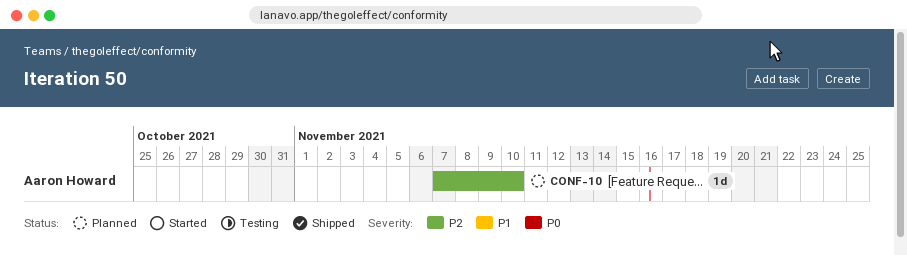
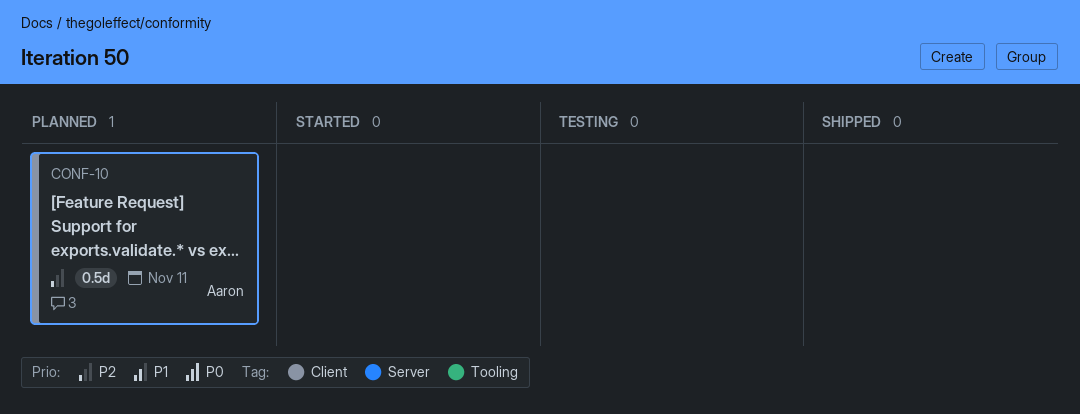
CONF-10, estimate: 1d -> 0.5d
CONF-10, due: Nov 10 -> Nov 11

